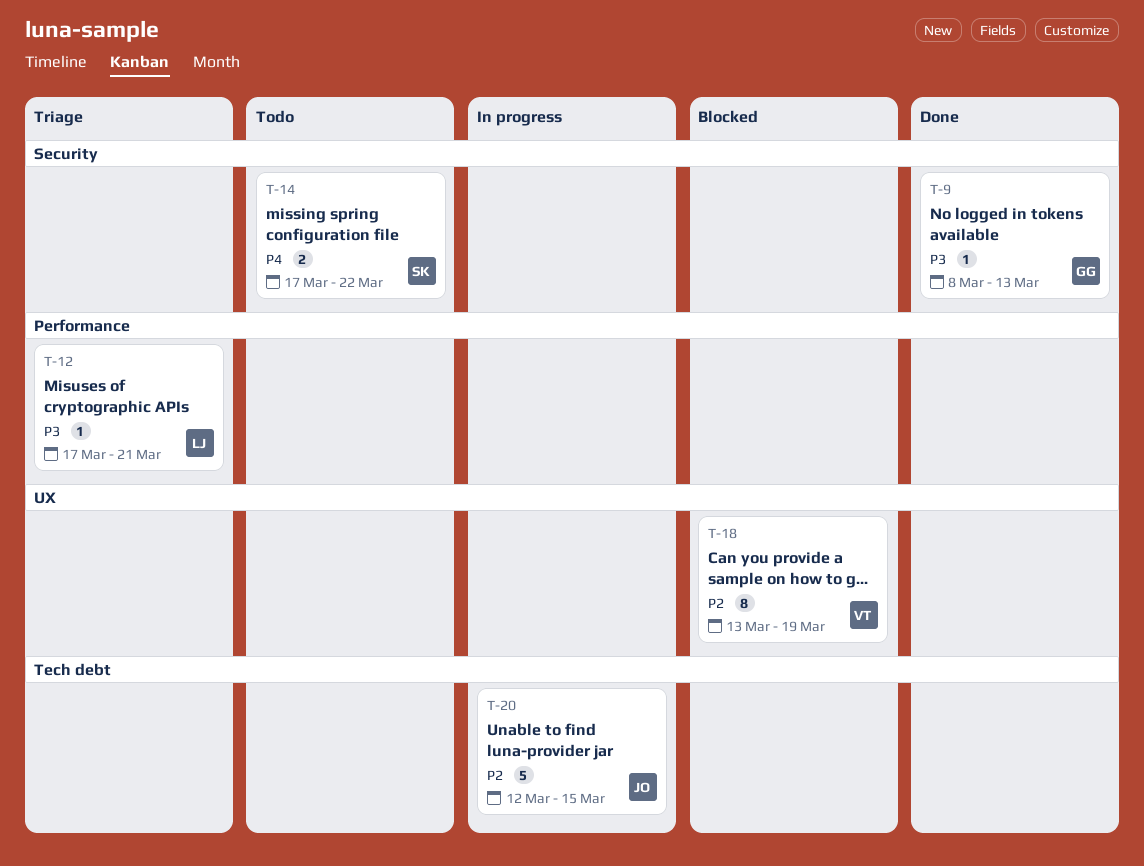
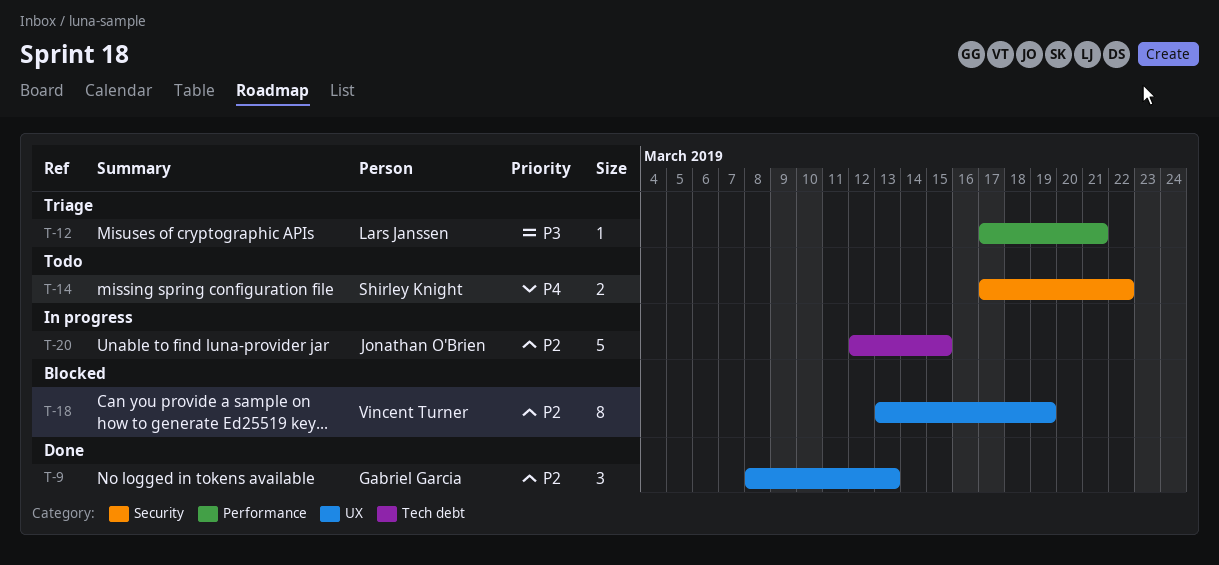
T-9, priority: P3 -> P2
T-9, label: Security -> UX
T-9, estimate: 1 -> 3

